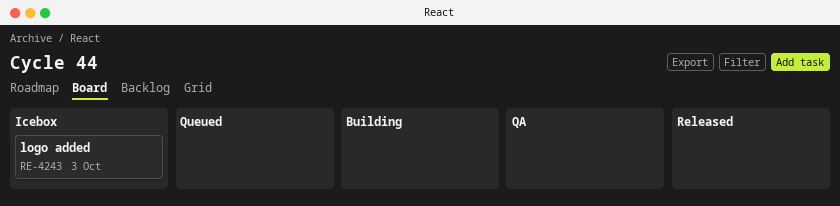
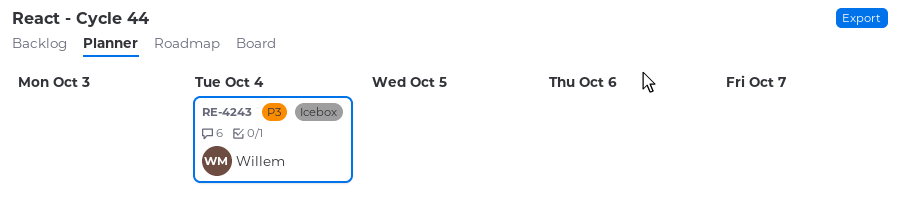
RE-4243, due: Oct 3 -> Oct 4

